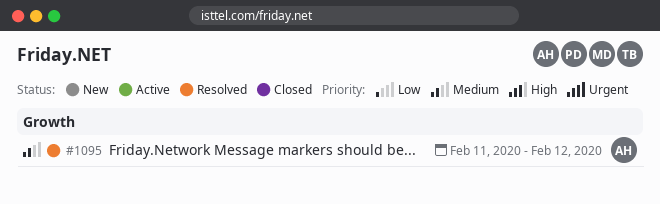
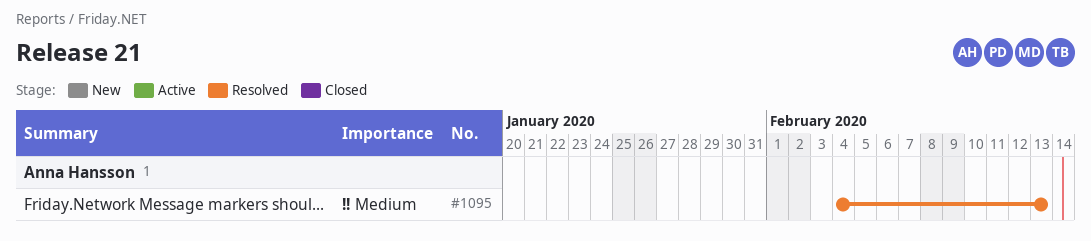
#1095, start: Feb 11 -> Feb 4
#1095, due: Feb 12 -> Feb 13

